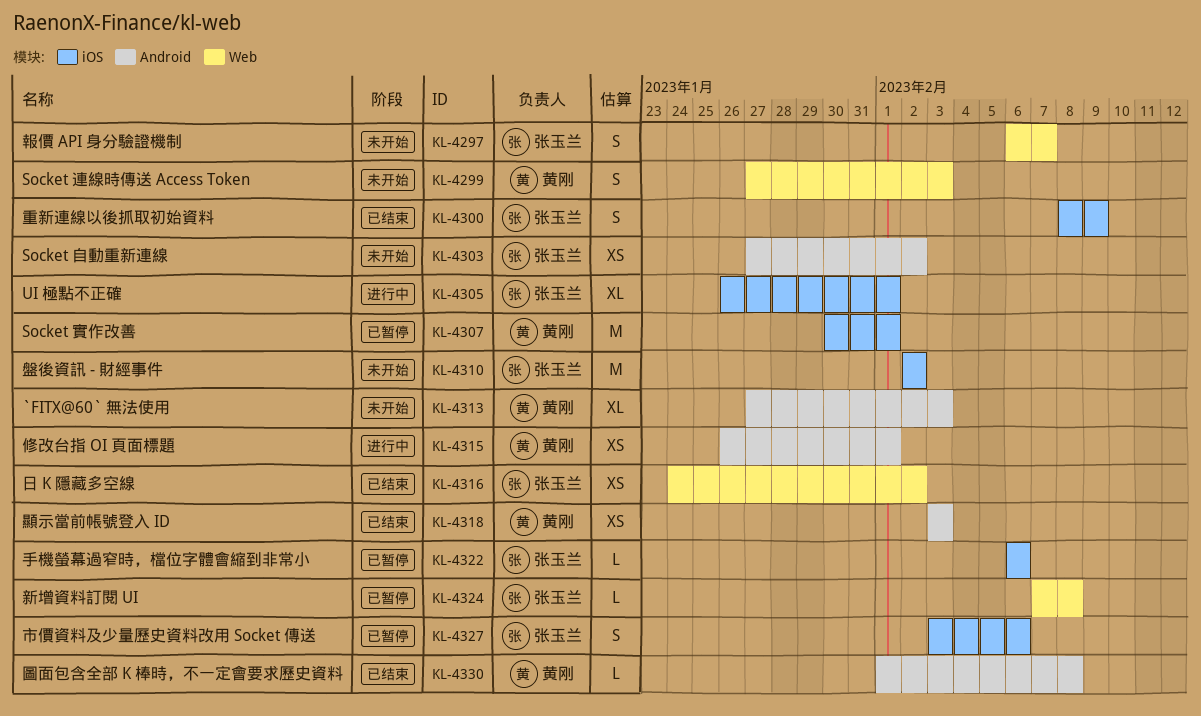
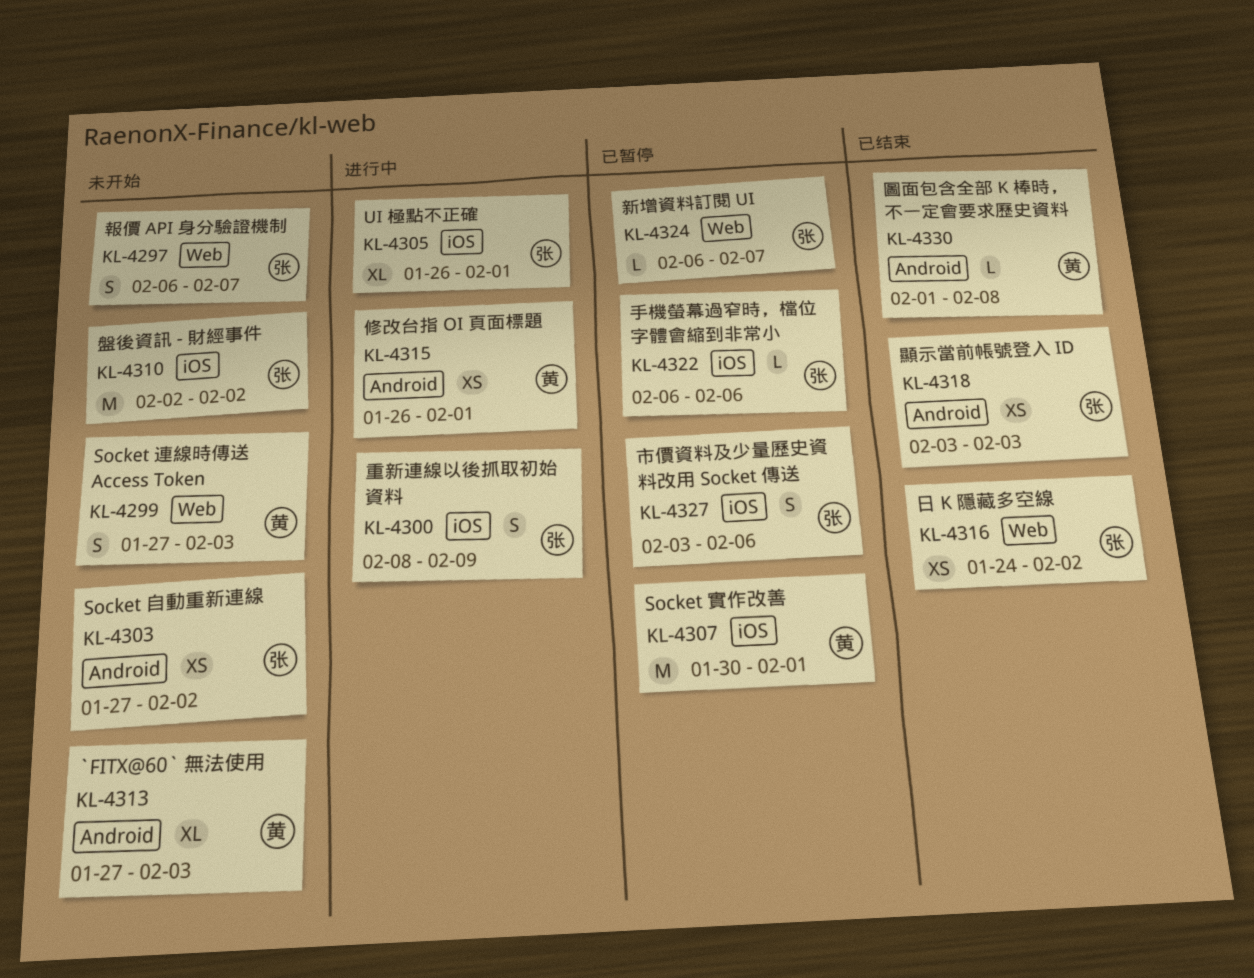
KL-4300, status: 已结束 -> 进行中
KL-4318, owner: 黄刚 -> 张玉兰
KL-4324, start: Feb 7 -> Feb 6
KL-4324, due: Feb 8 -> Feb 7

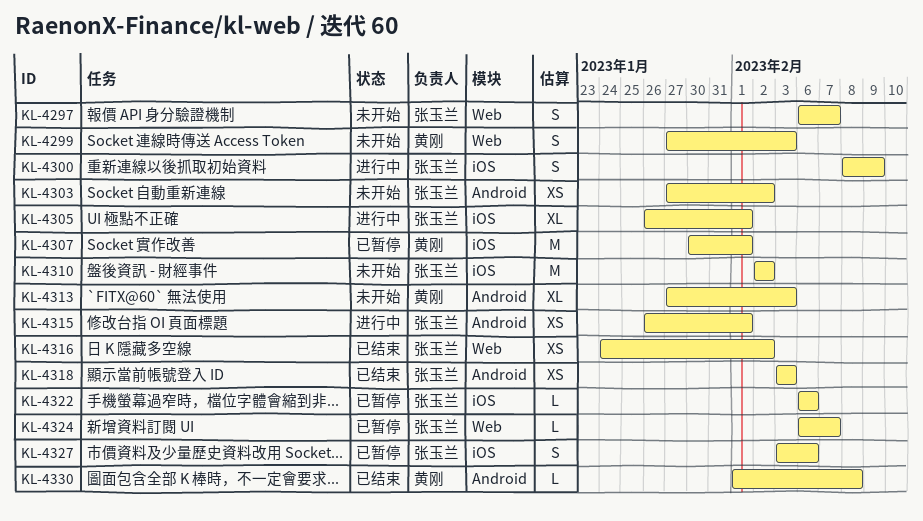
KL-4315, owner: 黄刚 -> 张玉兰

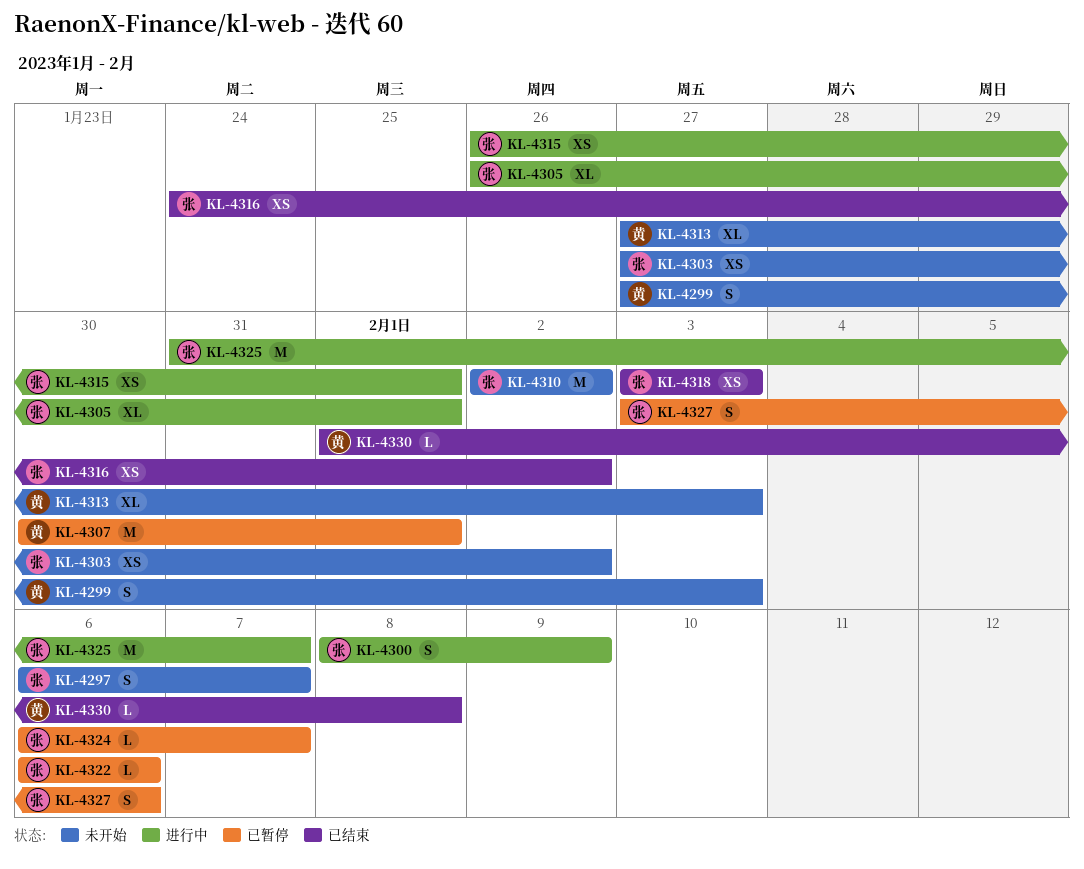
KL-4325: none -> present

